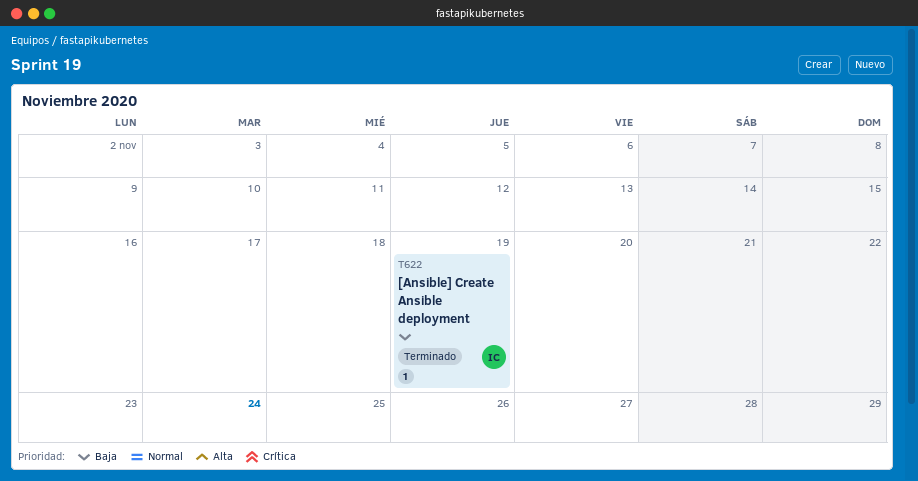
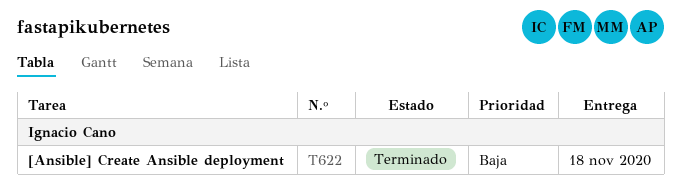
T622, due: Nov 19 -> Nov 18

